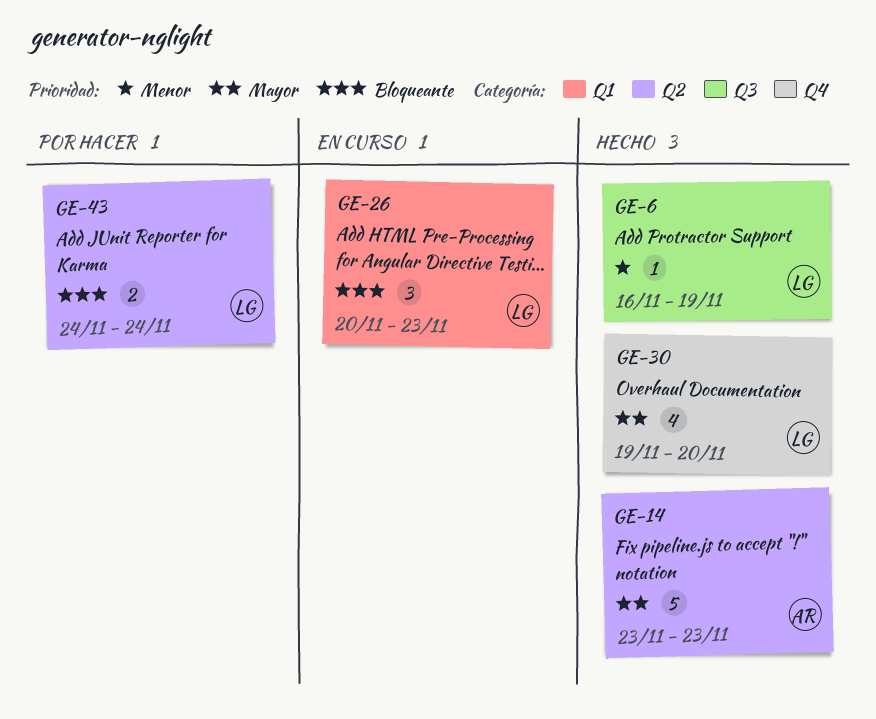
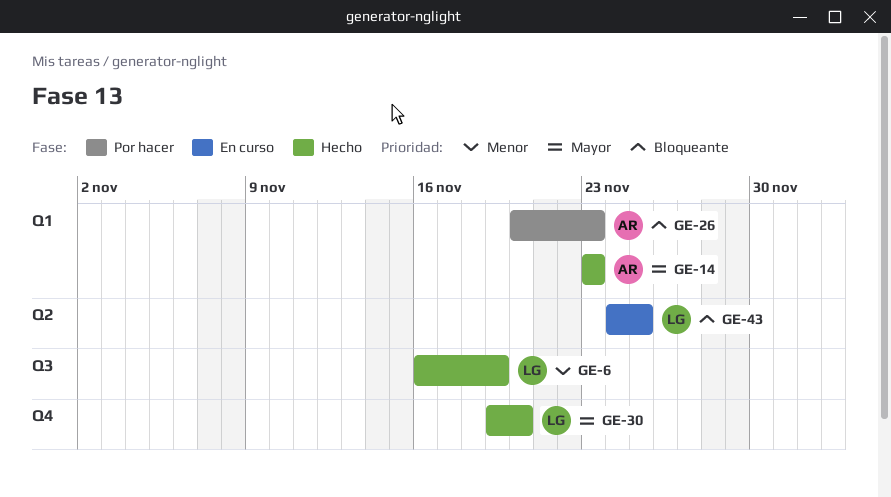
GE-14, label: Q2 -> Q1
GE-26, status: En curso -> Por hacer
GE-26, owner: LG -> AR
GE-43, status: Por hacer -> En curso
GE-43, due: Nov 24 -> Nov 25

